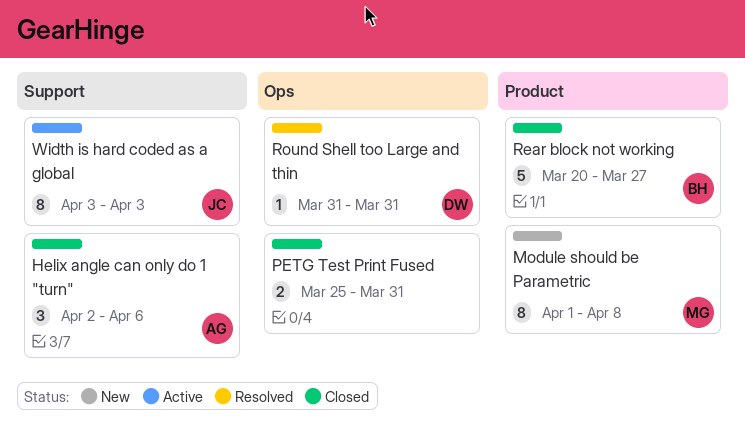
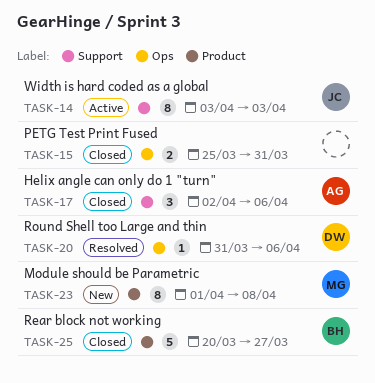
Round Shell too Large and thin, due: Mar 31 -> Apr 6

